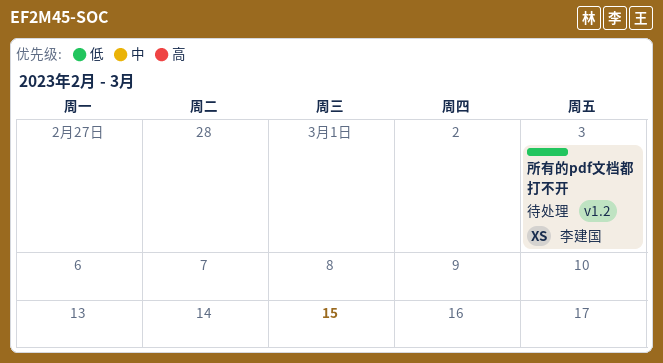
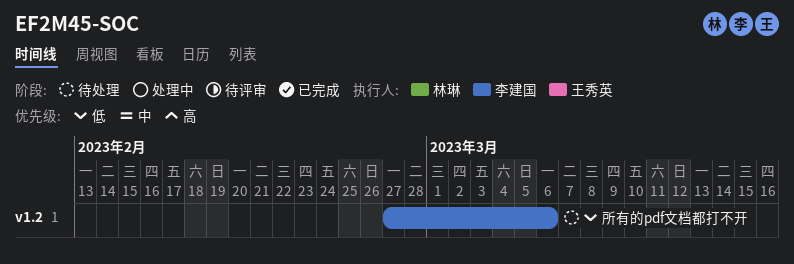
所有的pdf文档都打不开, due: Mar 3 -> Mar 6

